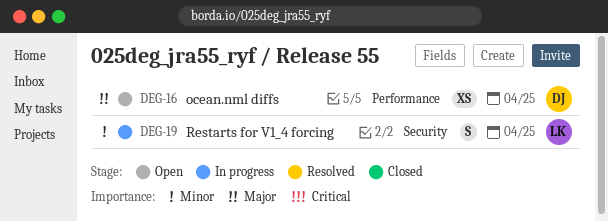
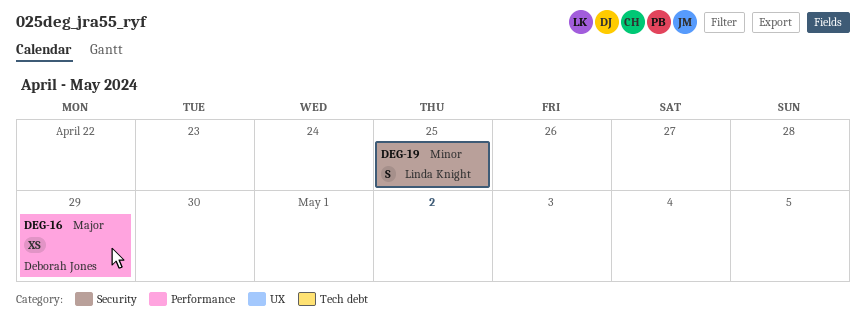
DEG-16, due: Apr 25 -> Apr 29

